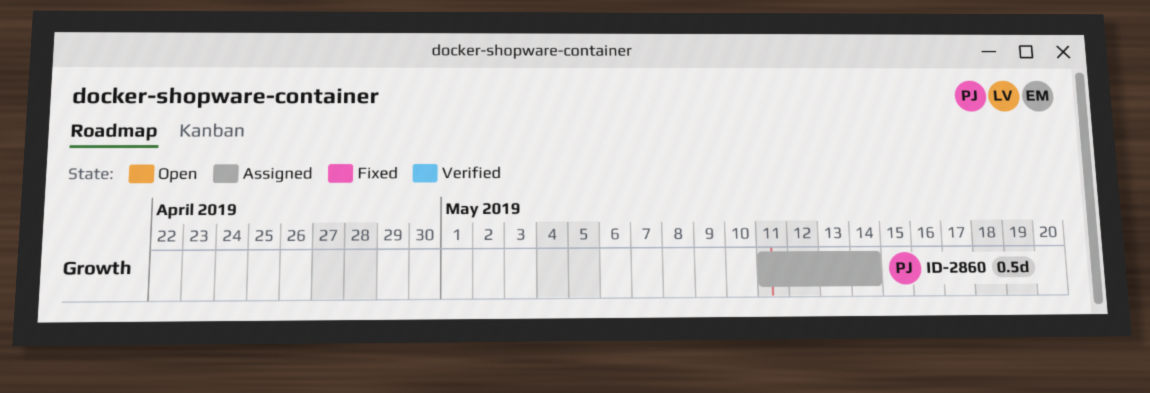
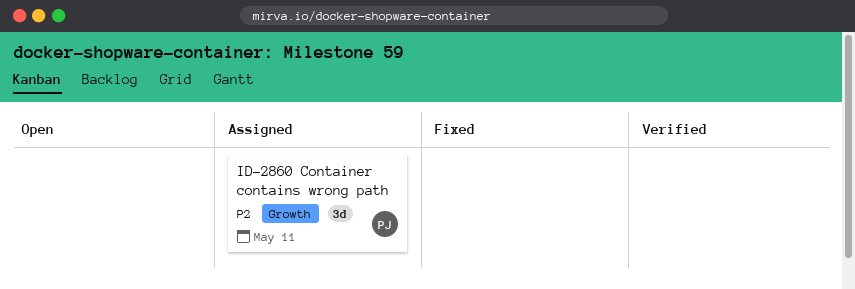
ID-2860, estimate: 0.5d -> 3d
ID-2860, due: May 14 -> May 11

